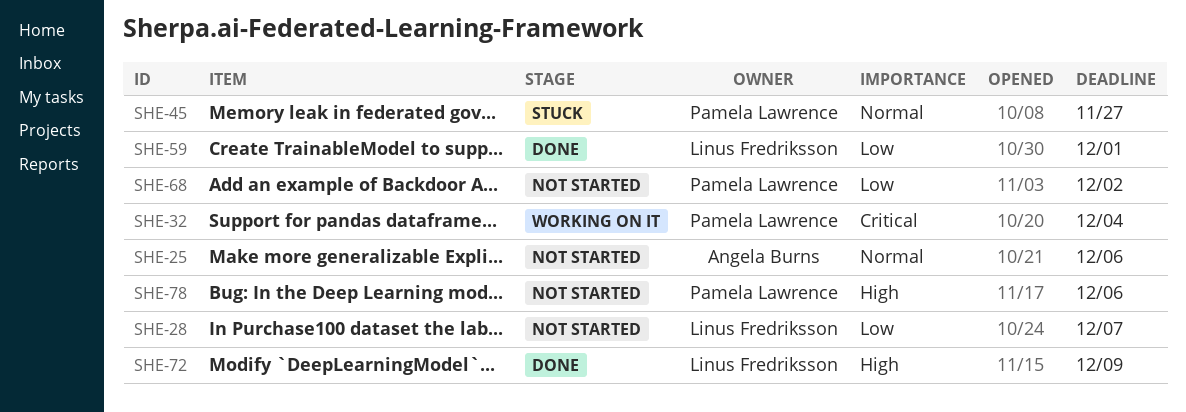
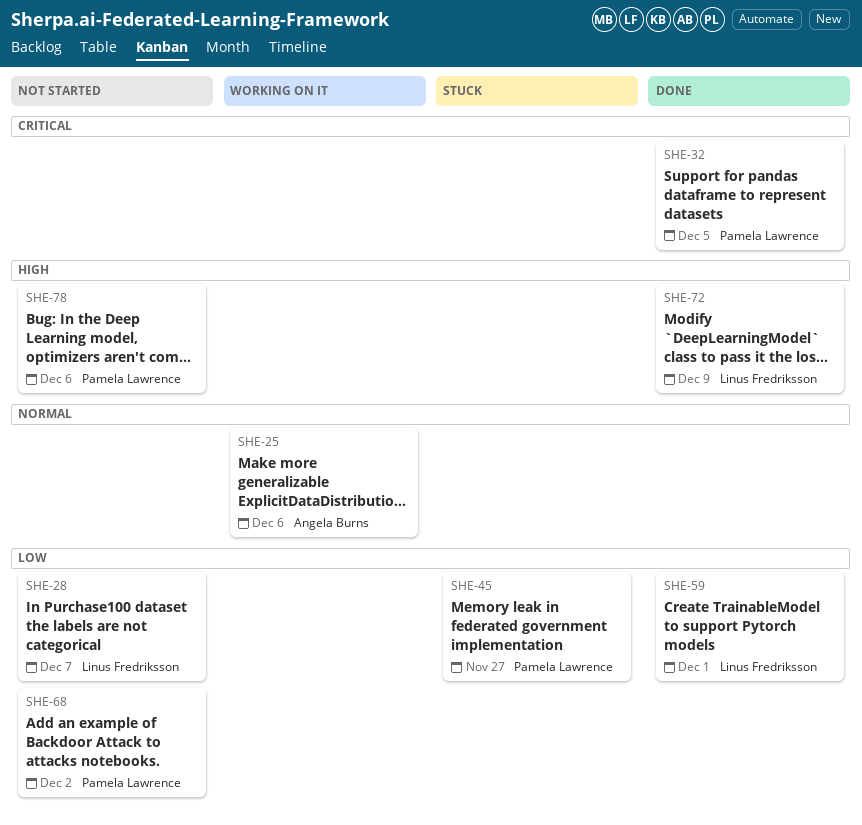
SHE-25, status: Not started -> Working on it
SHE-32, status: Working on it -> Done
SHE-32, due: Dec 4 -> Dec 5
SHE-45, priority: Normal -> Low

